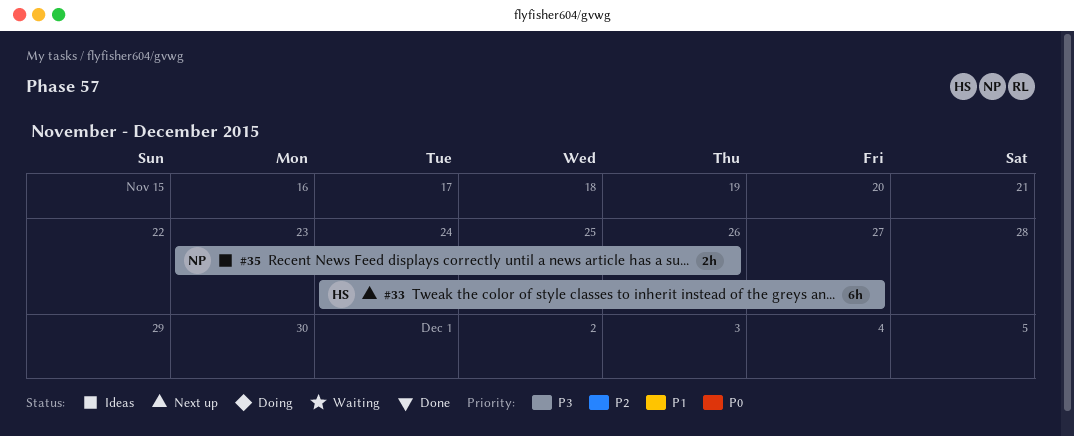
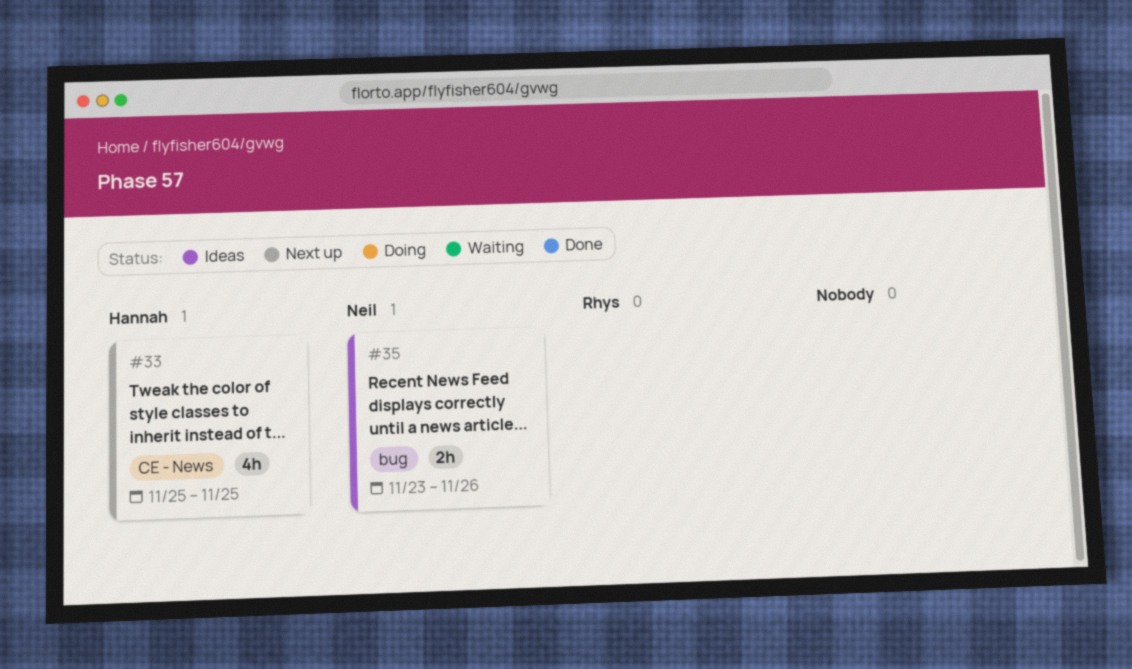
#33, estimate: 6h -> 4h
#33, start: Nov 24 -> Nov 25
#33, due: Nov 27 -> Nov 25

